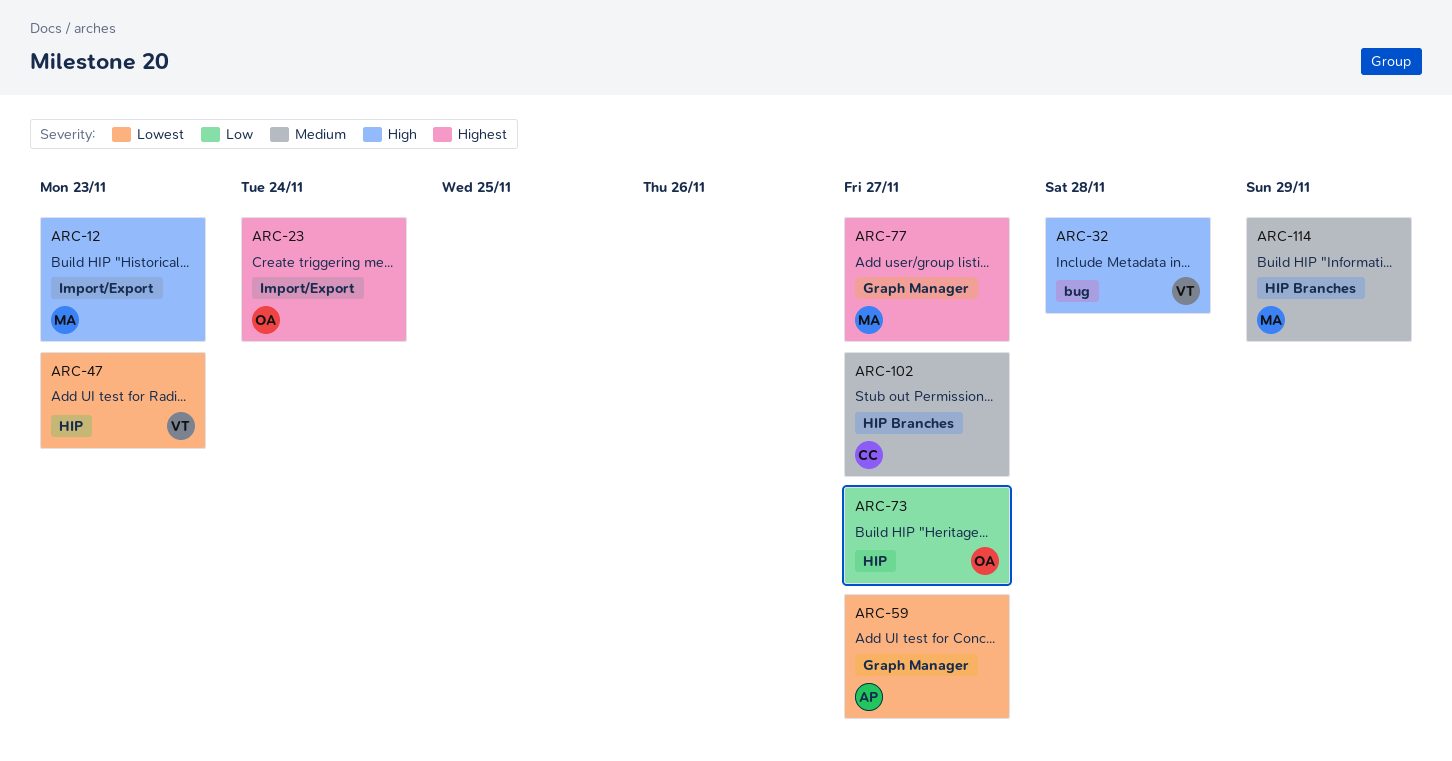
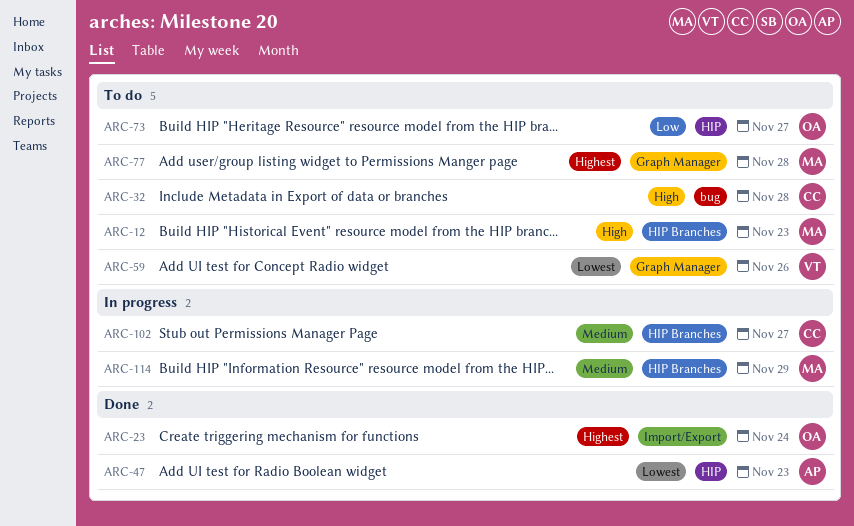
ARC-12, label: Import/Export -> HIP Branches
ARC-32, owner: VT -> CC
ARC-47, owner: VT -> AP
ARC-59, owner: AP -> VT
ARC-59, due: Nov 27 -> Nov 26
ARC-77, due: Nov 27 -> Nov 28

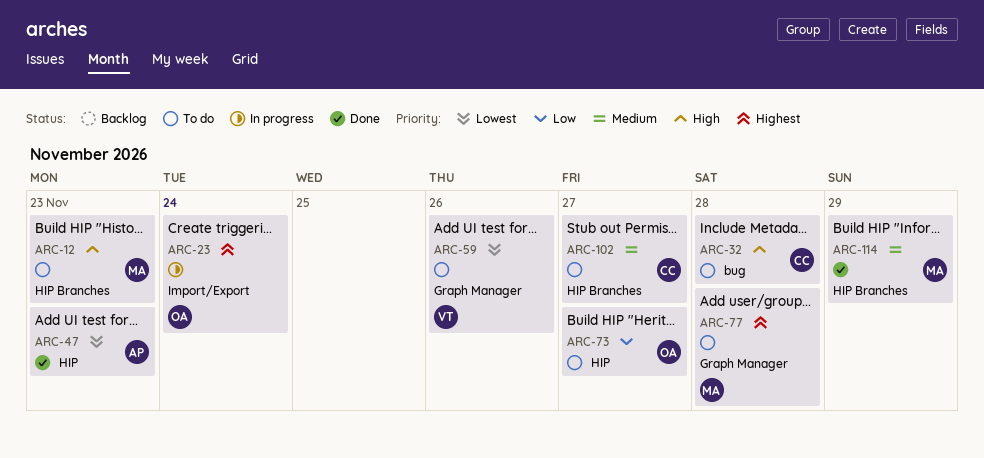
ARC-23, status: Done -> In progress
ARC-102, status: In progress -> To do
ARC-114, status: In progress -> Done

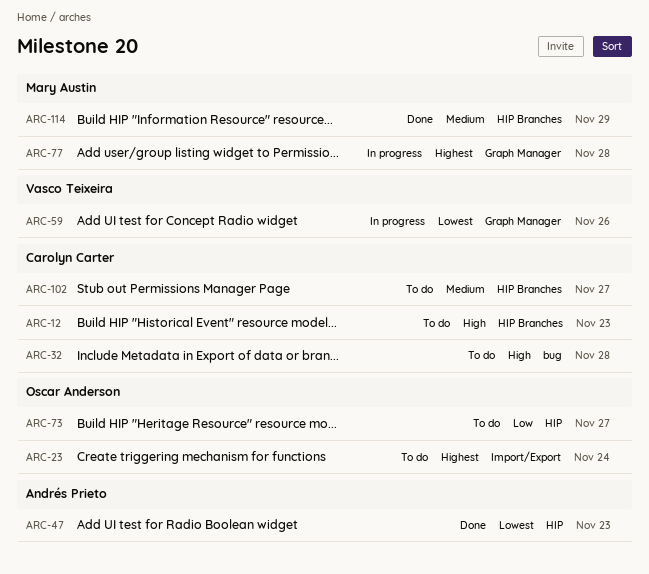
ARC-12, owner: Mary Austin -> Carolyn Carter
ARC-23, status: In progress -> To do
ARC-59, status: To do -> In progress
ARC-77, status: To do -> In progress

